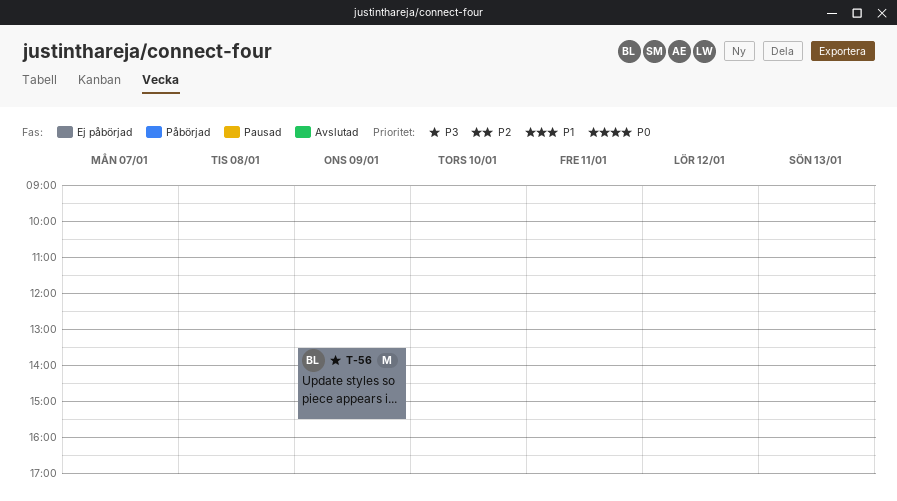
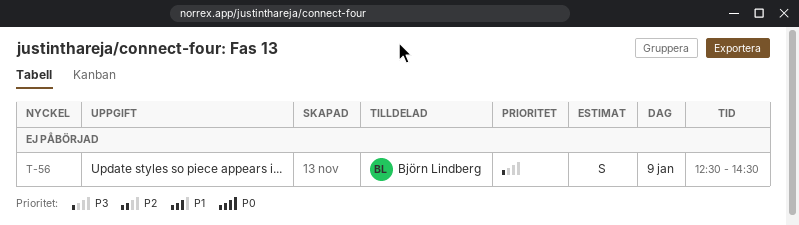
T-56, estimate: M -> S
T-56, begins: 13:30 -> 12:30
T-56, ends: 15:30 -> 14:30

